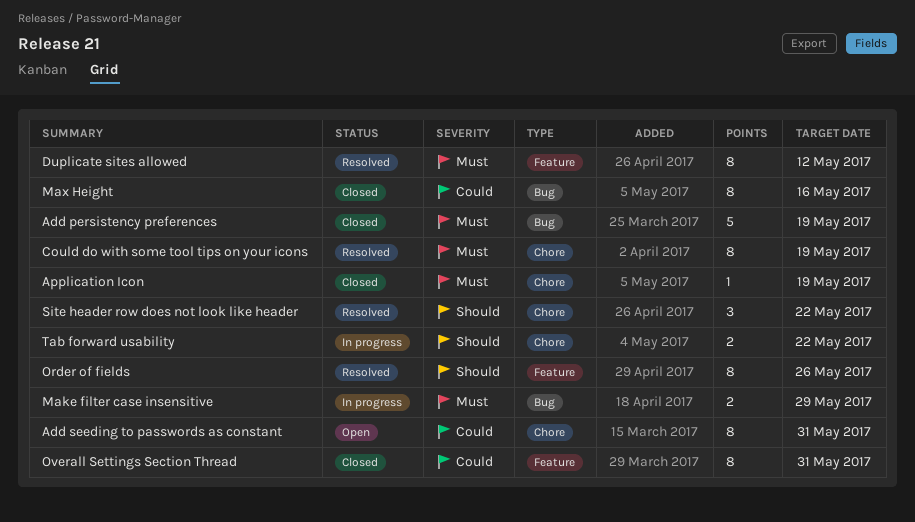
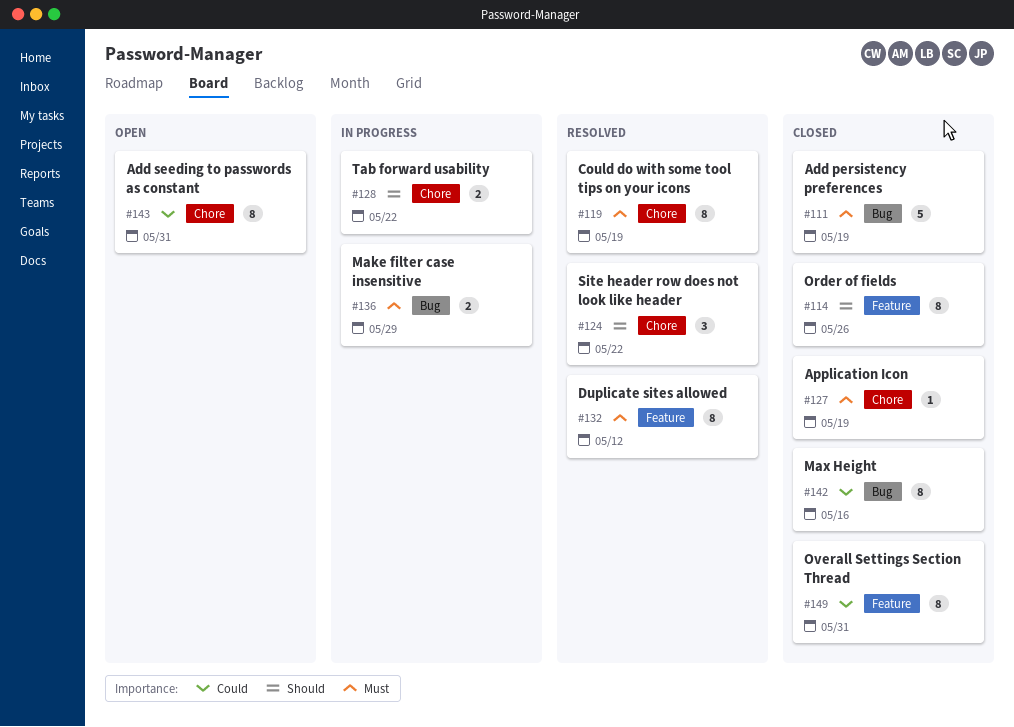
Order of fields, status: Resolved -> Closed

